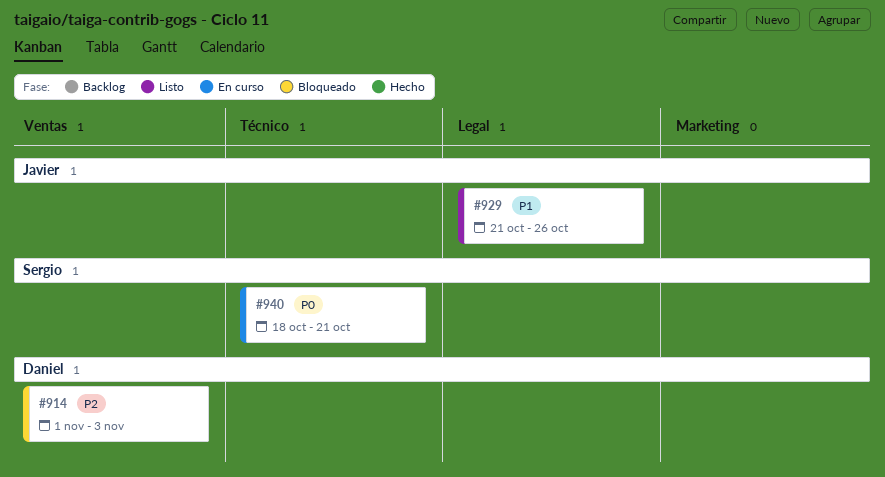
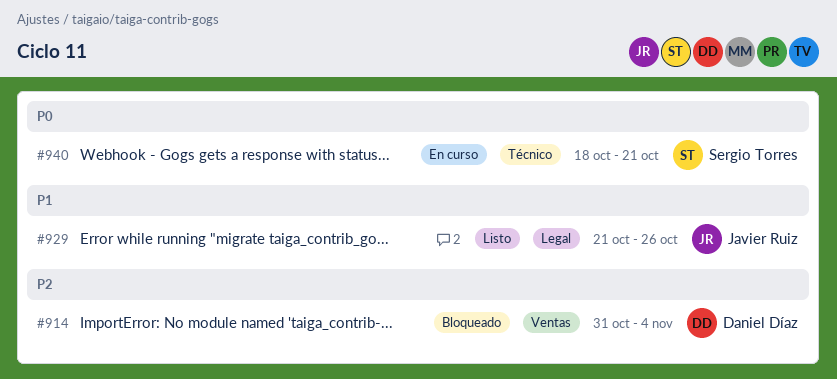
#914, start: Nov 1 -> Oct 31
#914, due: Nov 3 -> Nov 4

